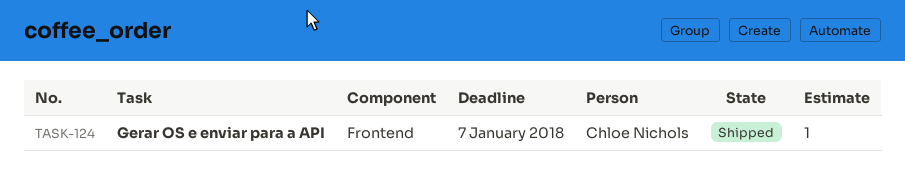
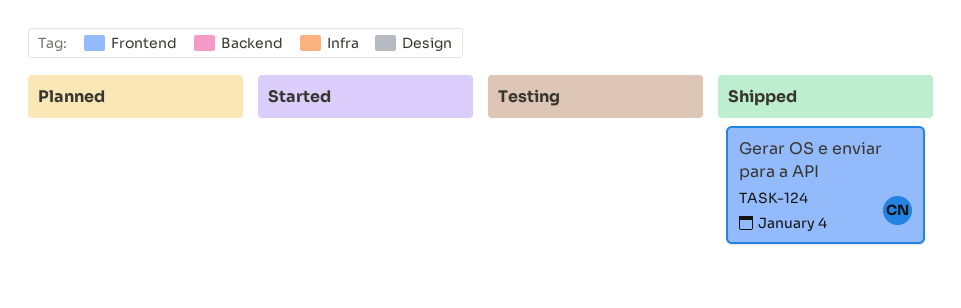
TASK-124, due: Jan 7 -> Jan 4

